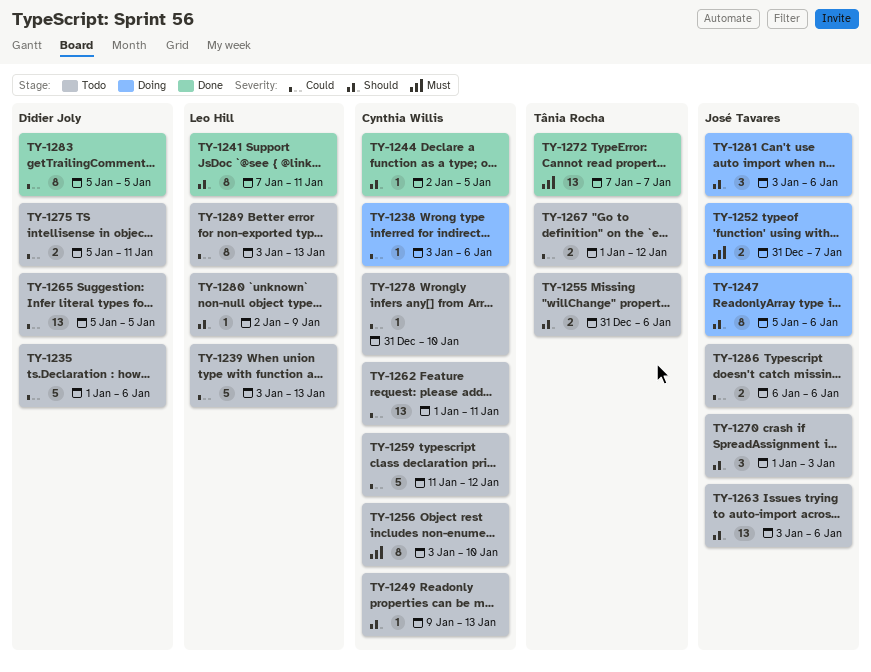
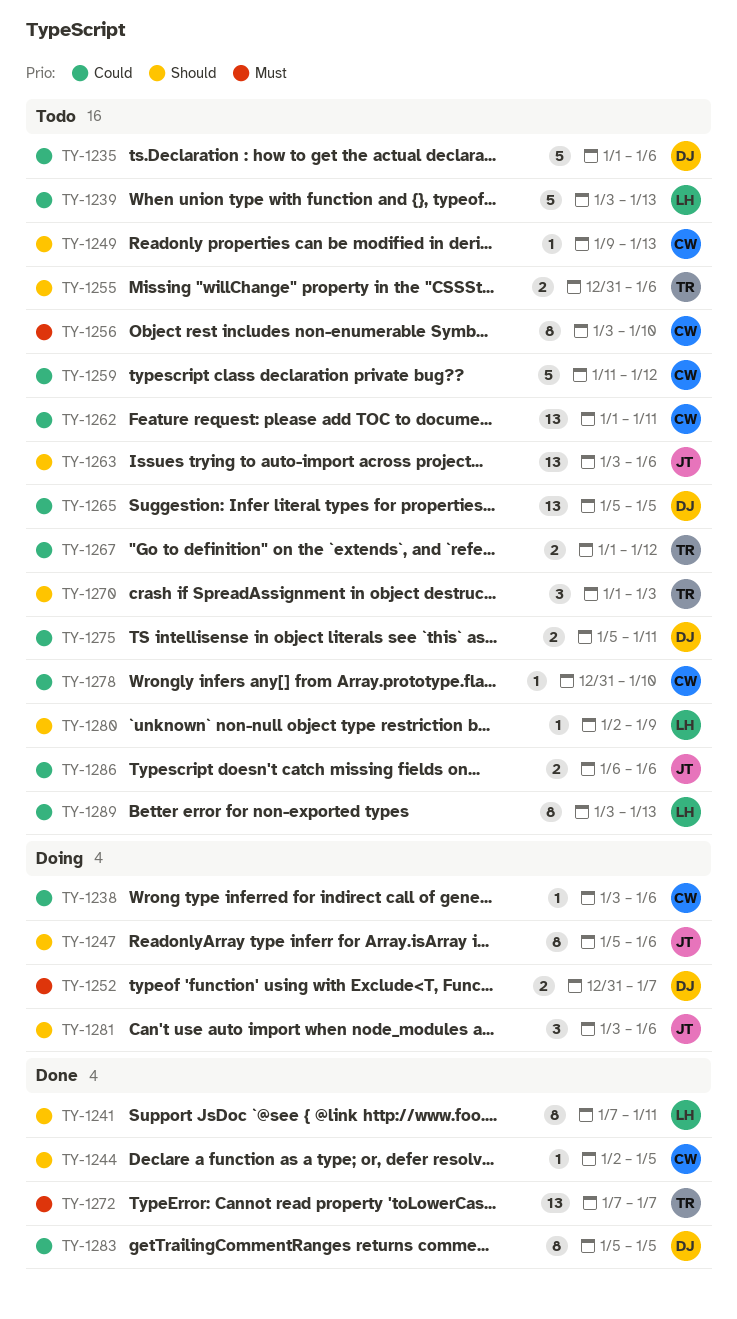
TY-1252, owner: José Tavares -> Didier Joly
TY-1270, owner: José Tavares -> Tânia Rocha

